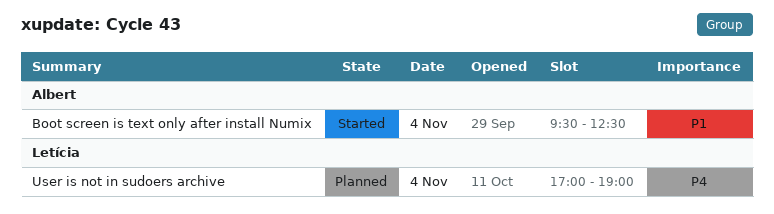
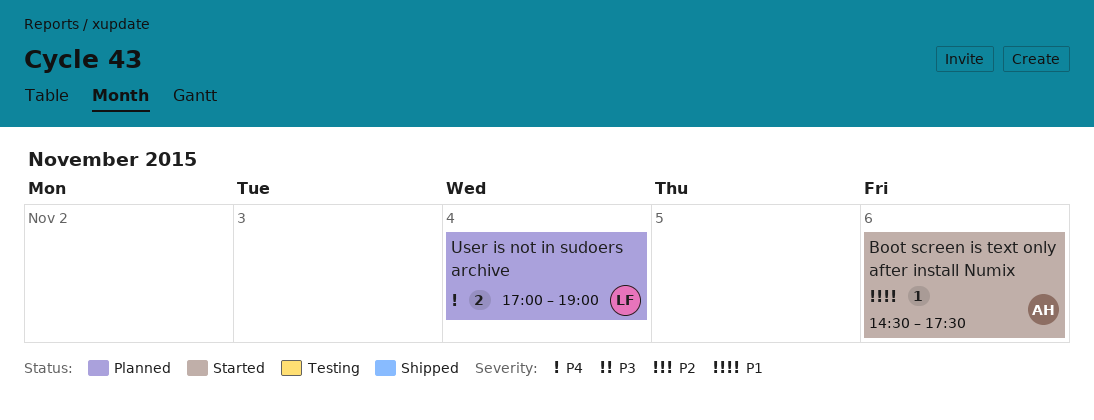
Boot screen is text only after install Numix, day: Nov 4 -> Nov 6
Boot screen is text only after install Numix, begins: 09:30 -> 14:30
Boot screen is text only after install Numix, ends: 12:30 -> 17:30

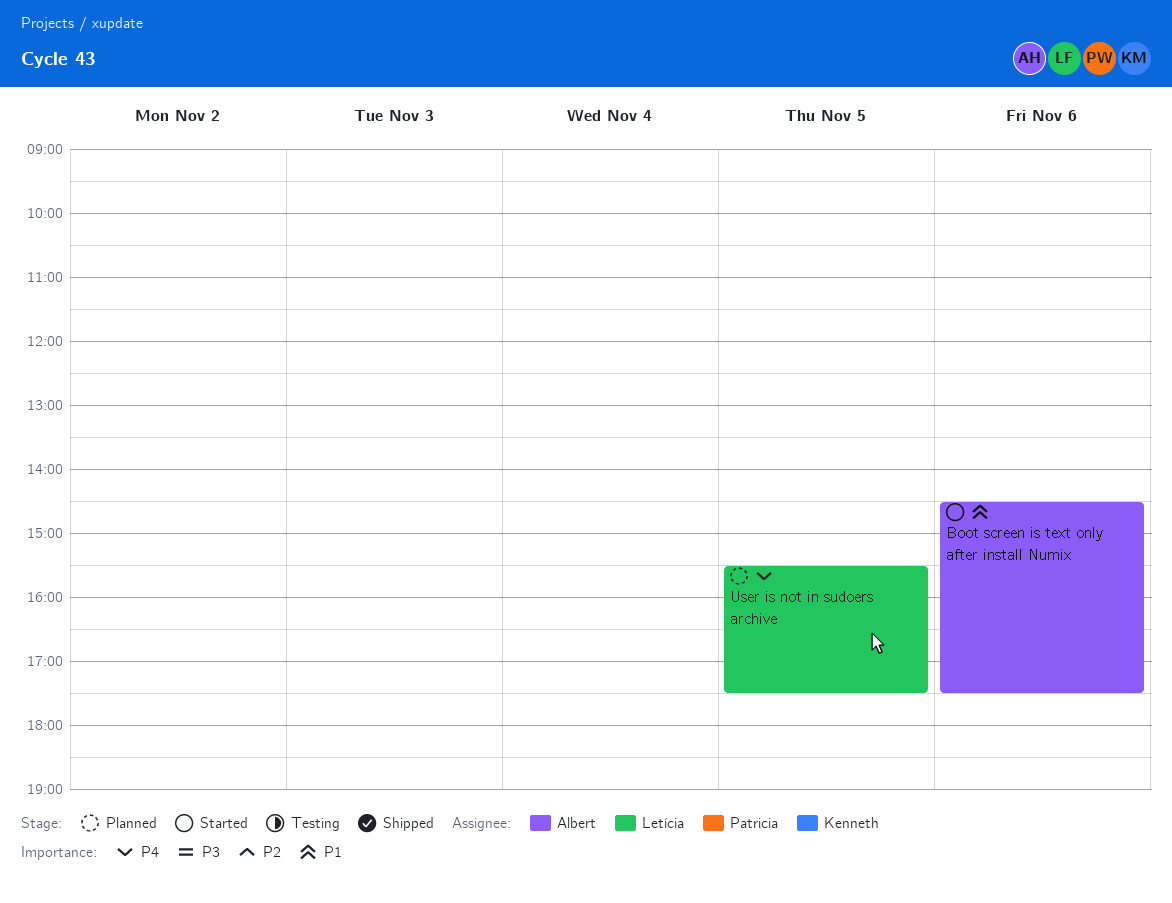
User is not in sudoers archive, day: Nov 4 -> Nov 5
User is not in sudoers archive, begins: 17:00 -> 15:30
User is not in sudoers archive, ends: 19:00 -> 17:30

